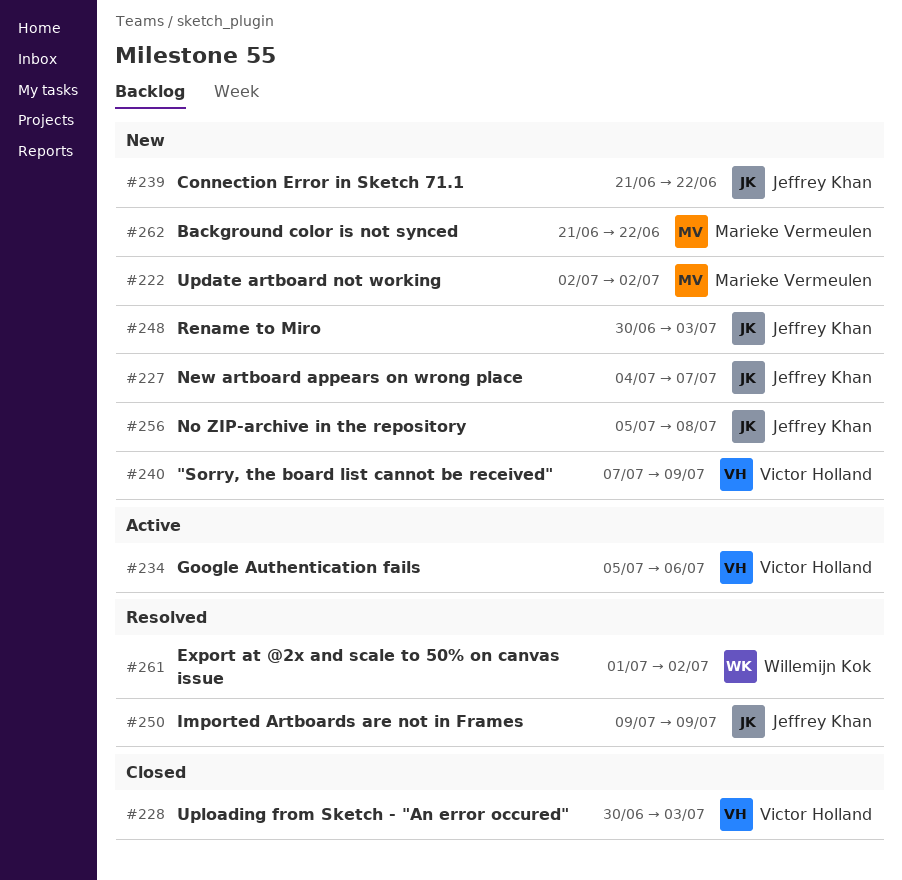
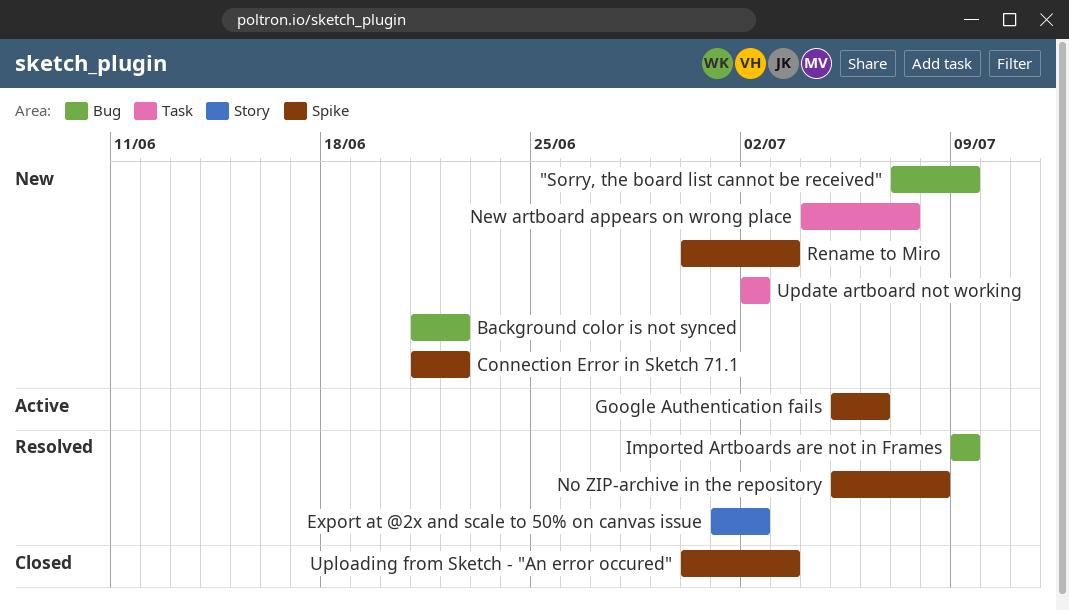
No ZIP-archive in the repository, status: New -> Resolved

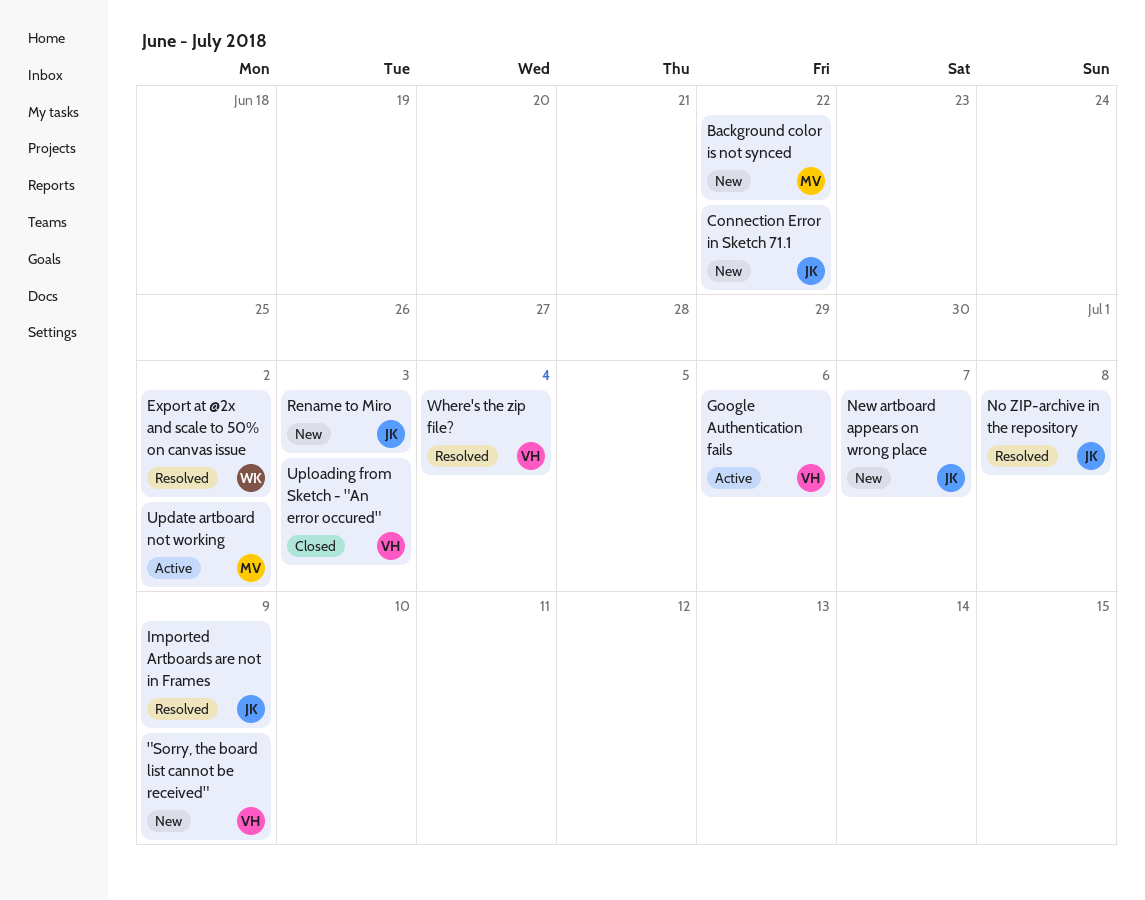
Update artboard not working, status: New -> Active
Where's the zip file?: none -> present

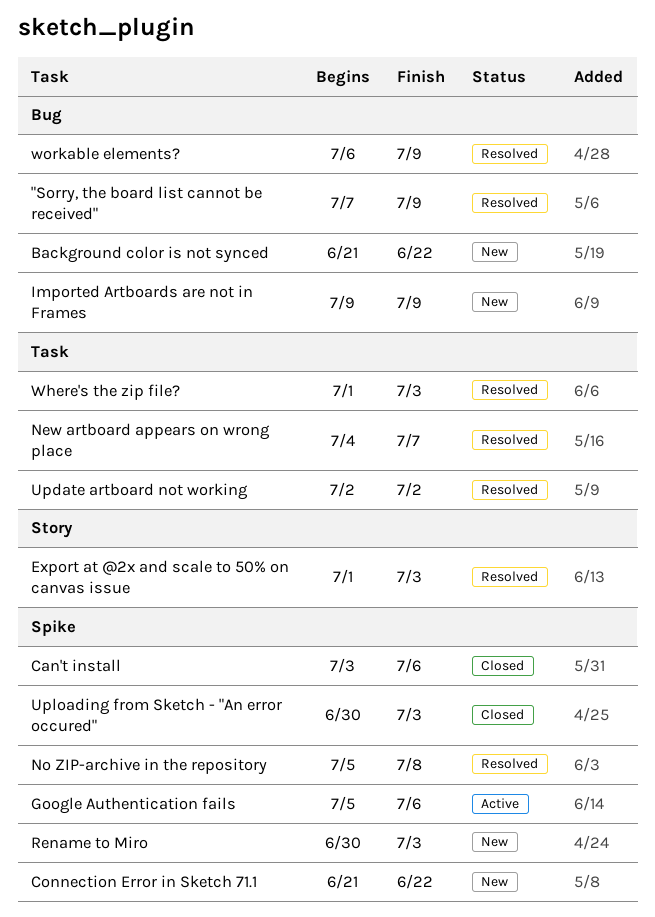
"Sorry, the board list cannot be received", status: New -> Resolved
Can't install: none -> present
Export at @2x and scale to 50% on canvas issue, due: Jul 2 -> Jul 3
Imported Artboards are not in Frames, status: Resolved -> New
New artboard appears on wrong place, status: New -> Resolved
Update artboard not working, status: Active -> Resolved
Where's the zip file?, due: Jul 4 -> Jul 3
workable elements?: none -> present

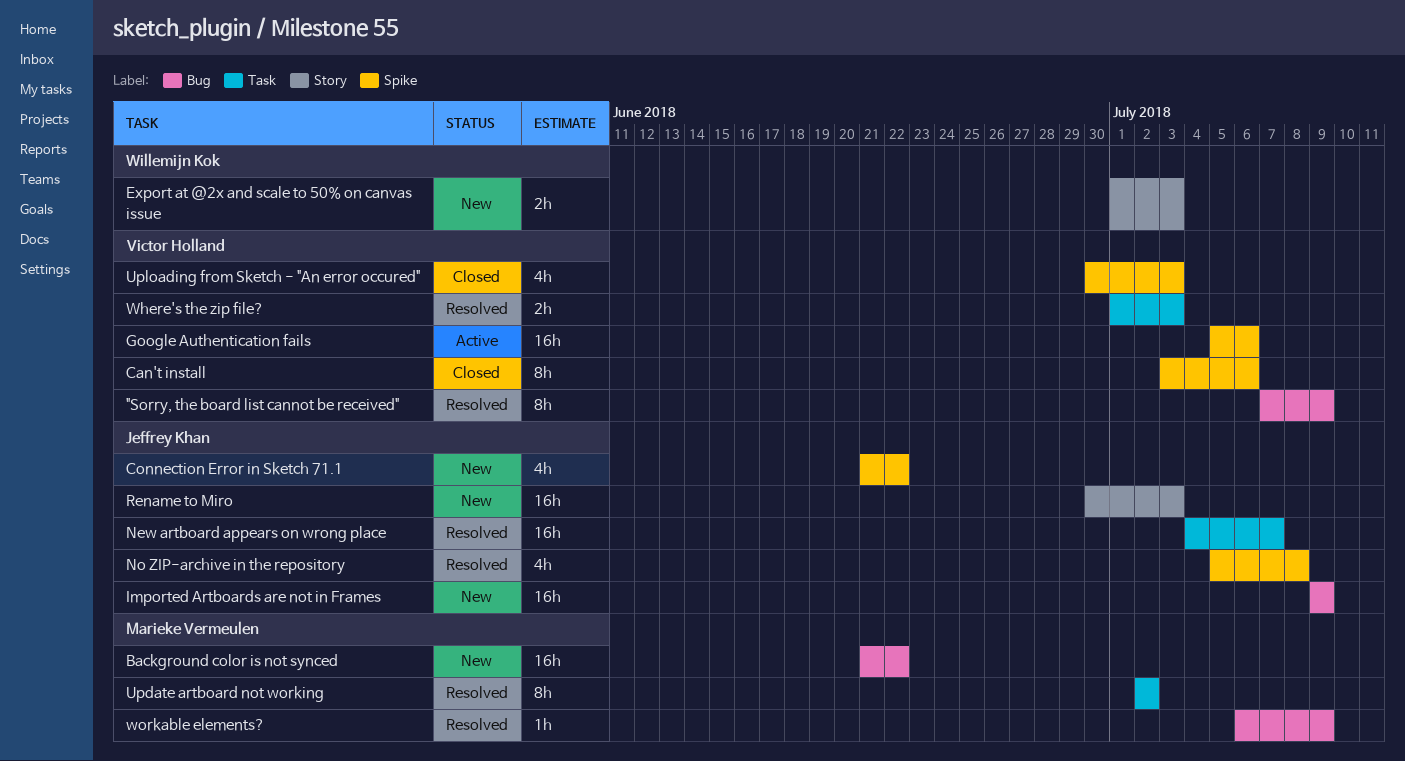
Export at @2x and scale to 50% on canvas issue, status: Resolved -> New
Rename to Miro, label: Spike -> Story

